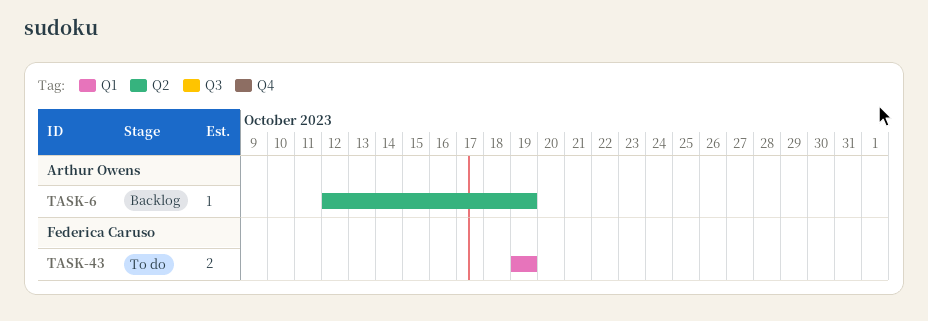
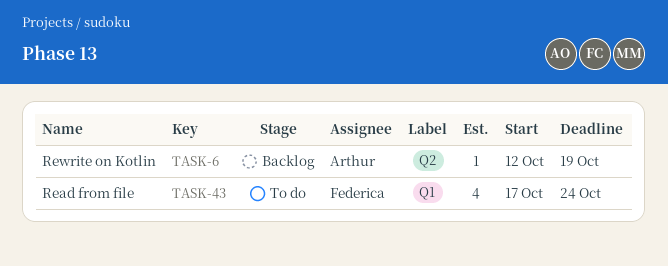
TASK-43, estimate: 2 -> 4
TASK-43, start: Oct 19 -> Oct 17
TASK-43, due: Oct 19 -> Oct 24

